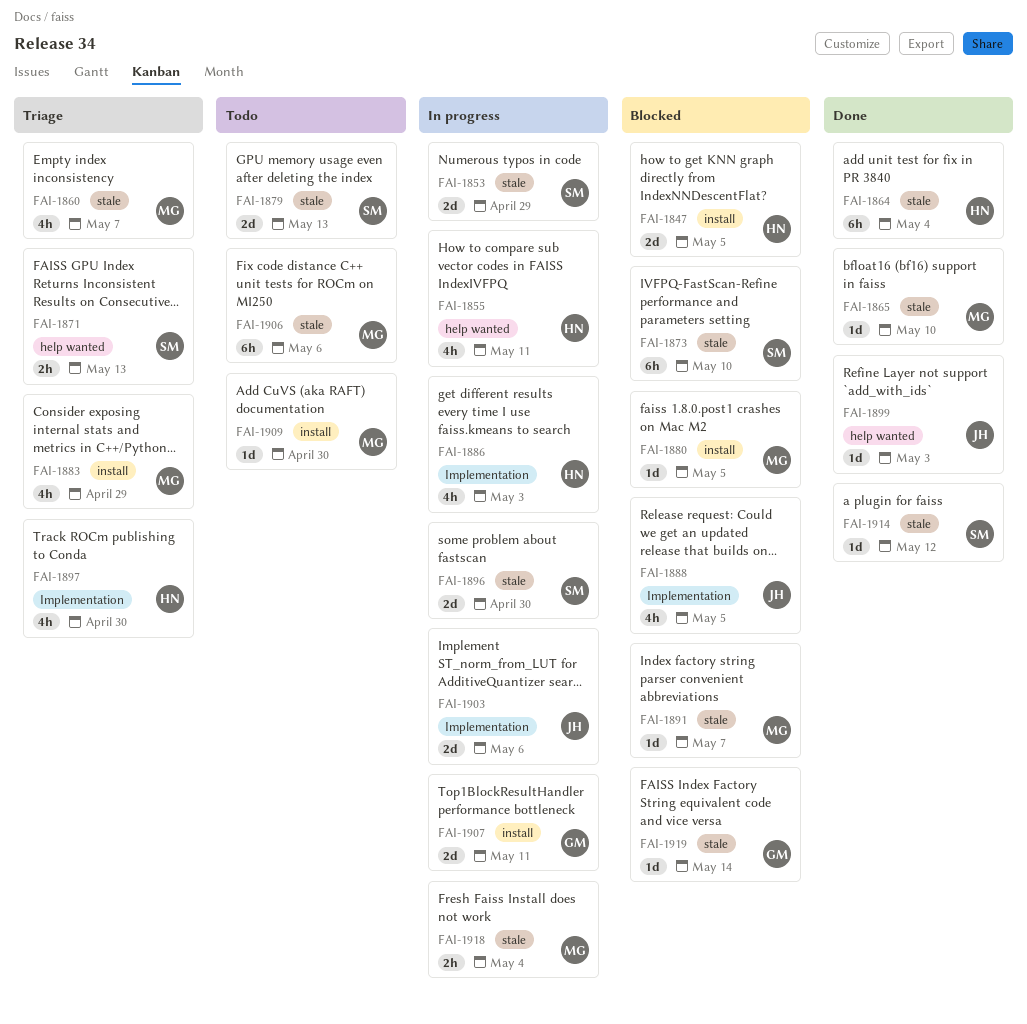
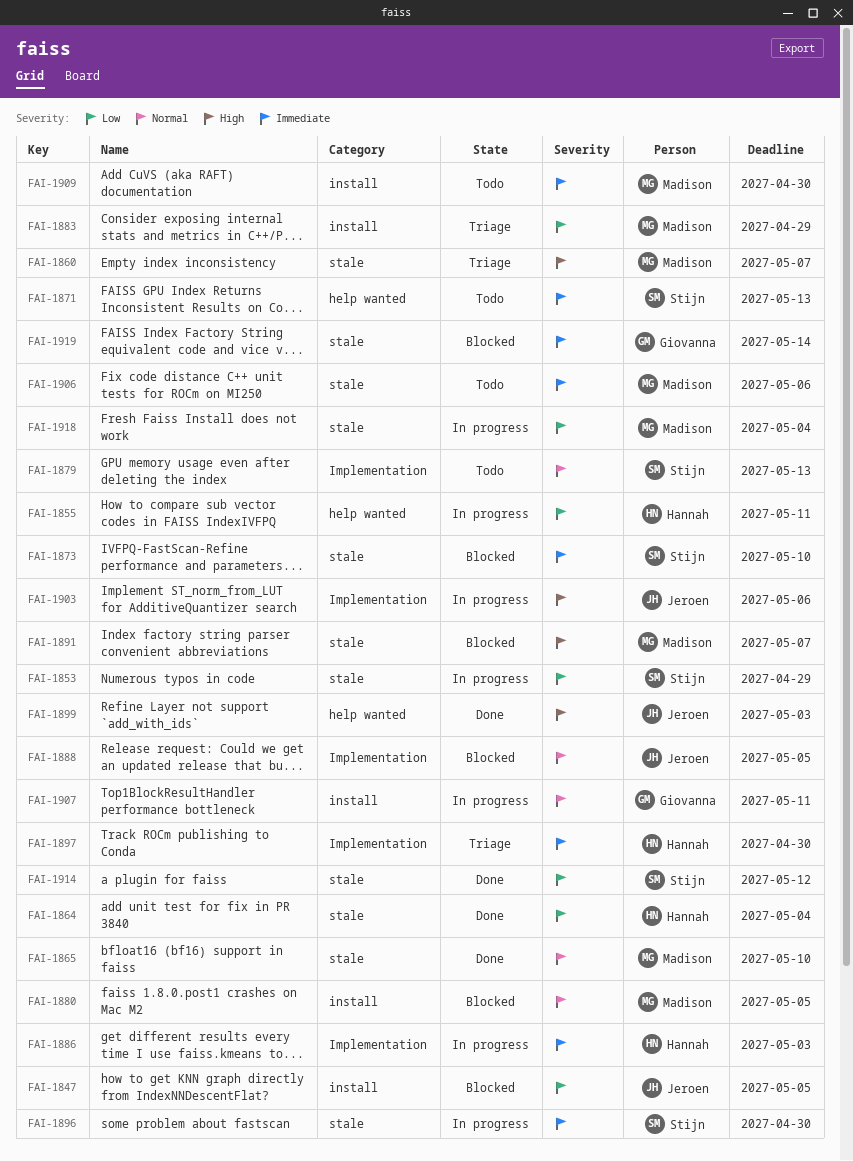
FAI-1847, owner: Hannah -> Jeroen
FAI-1871, status: Triage -> Todo
FAI-1879, label: stale -> Implementation

